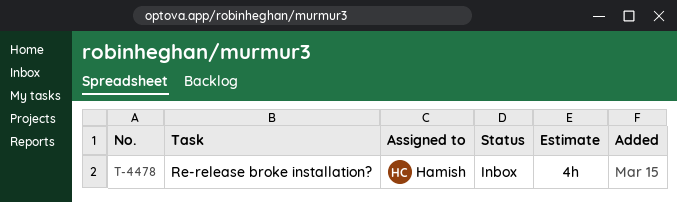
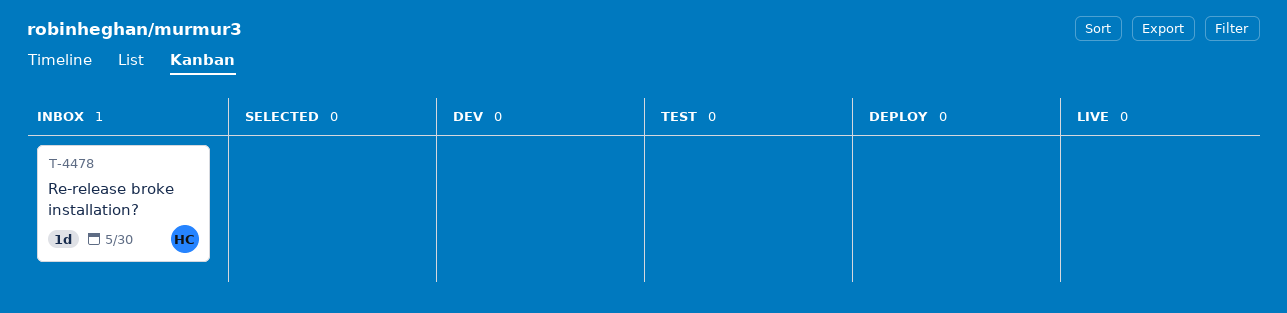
T-4478, estimate: 4h -> 1d

